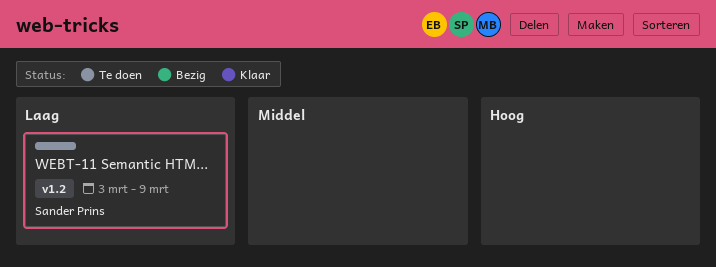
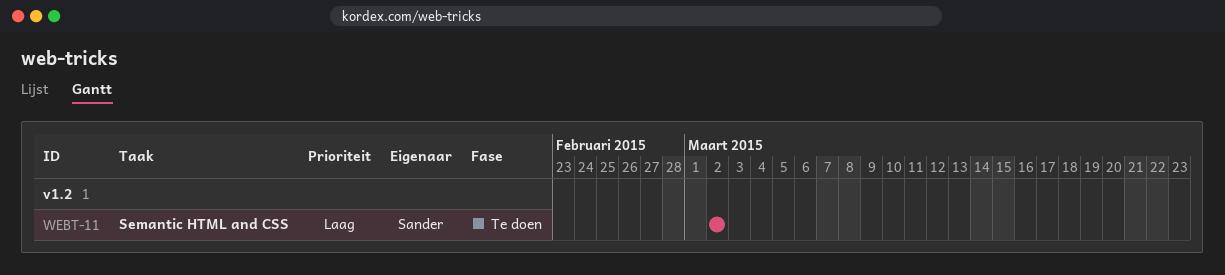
WEBT-11, start: Mar 3 -> Mar 2
WEBT-11, due: Mar 9 -> Mar 2

